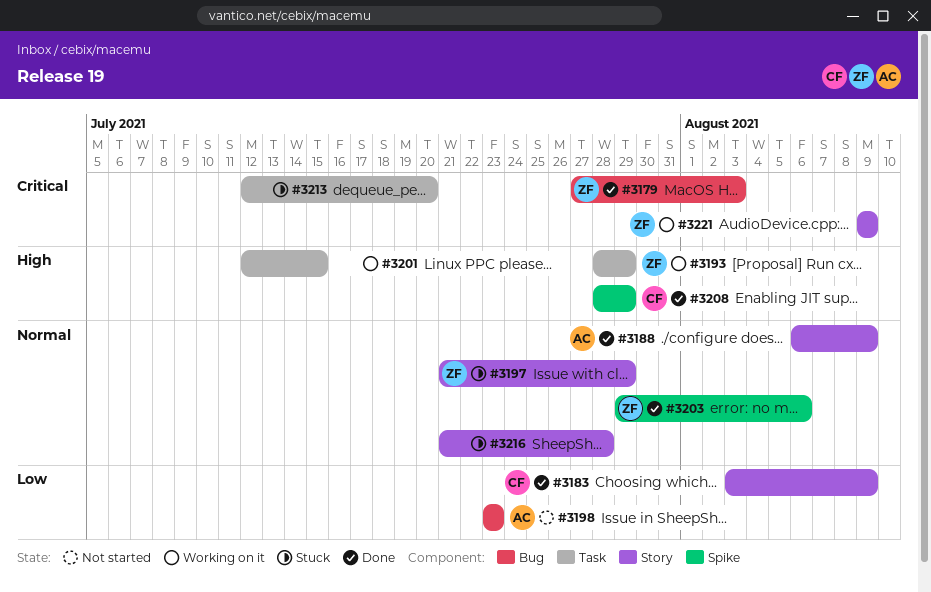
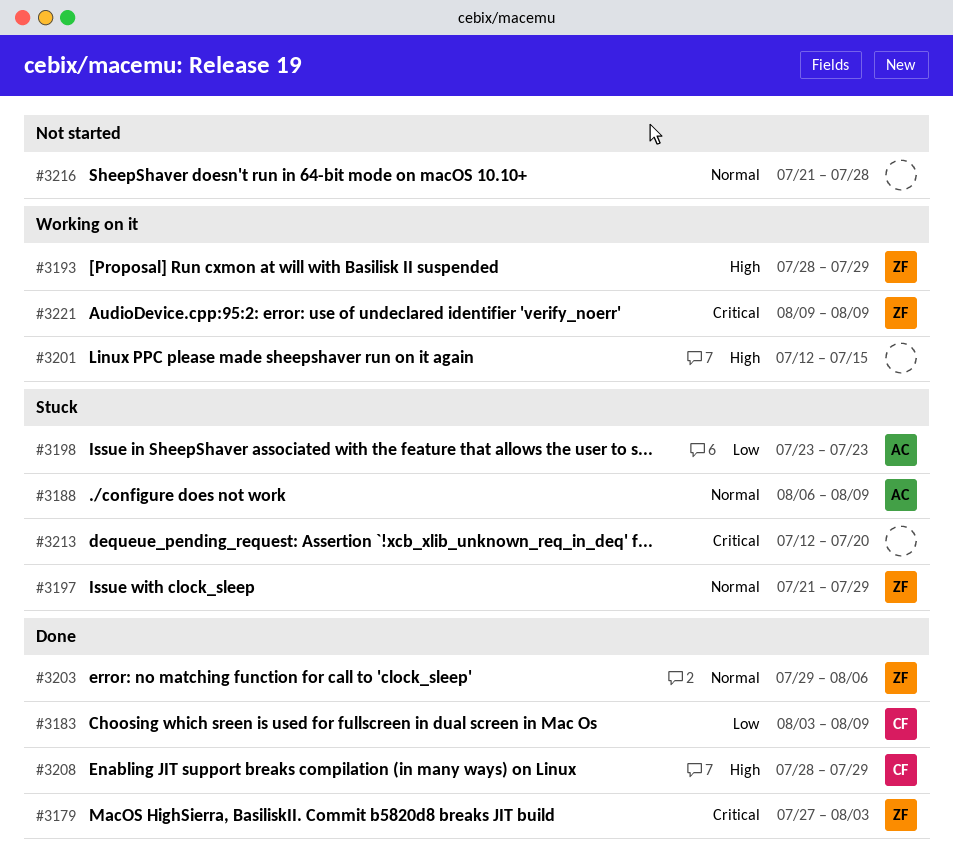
#3188, status: Done -> Stuck
#3198, status: Not started -> Stuck
#3216, status: Stuck -> Not started

